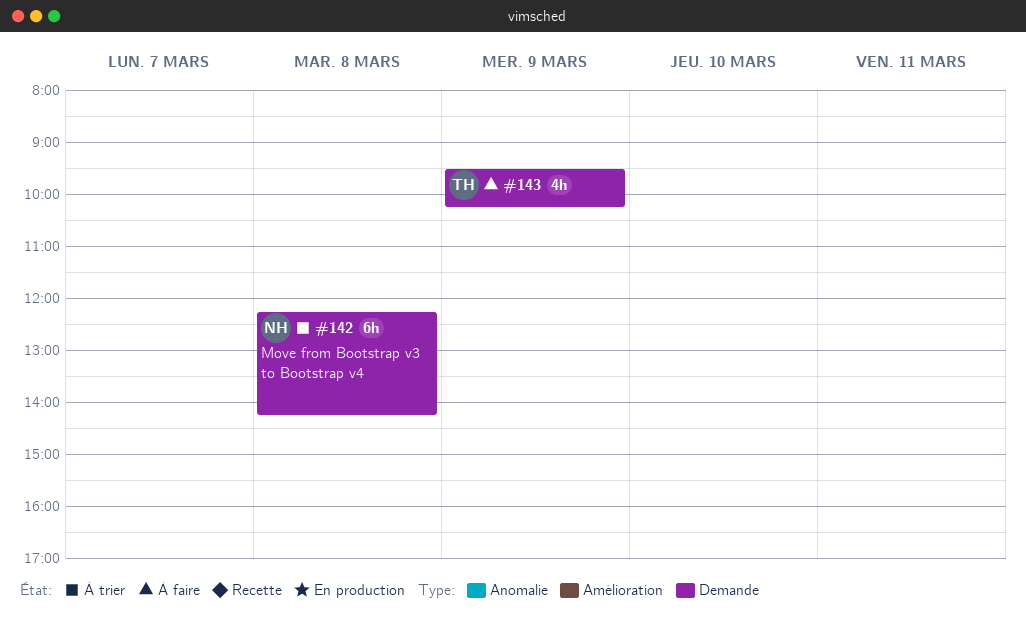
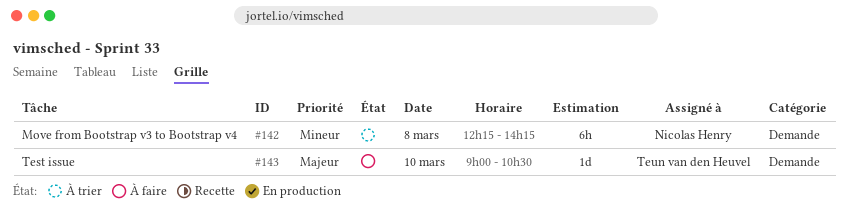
#143, estimate: 4h -> 1d
#143, day: Mar 9 -> Mar 10
#143, begins: 09:30 -> 09:00
#143, ends: 10:15 -> 10:30

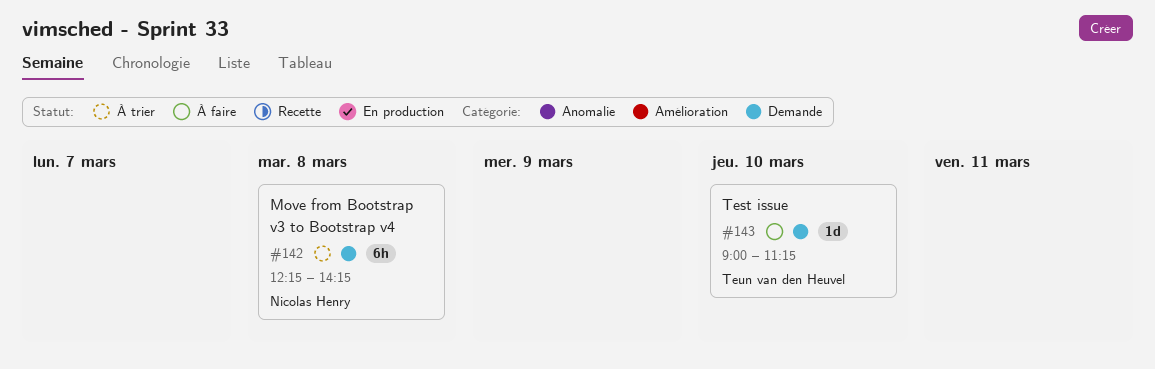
#143, ends: 10:30 -> 11:15

